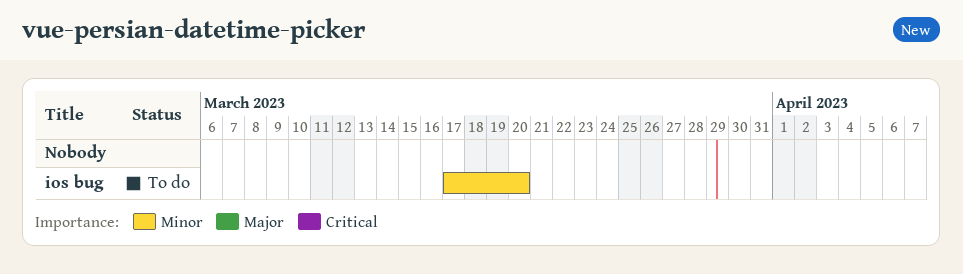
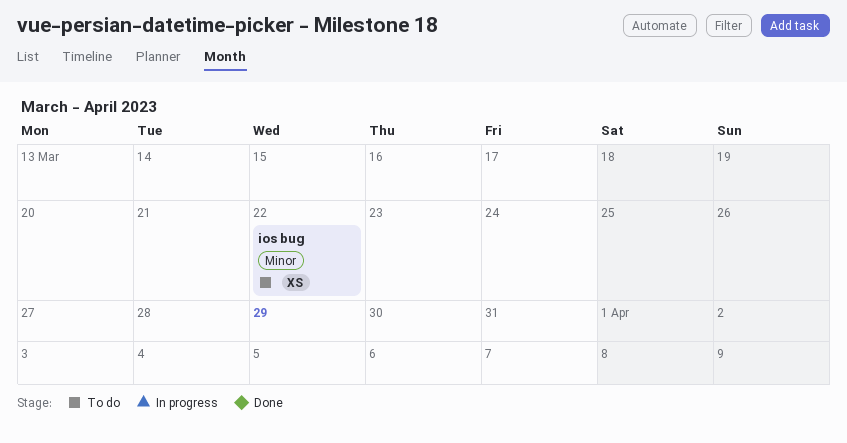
ios bug, due: Mar 20 -> Mar 22

